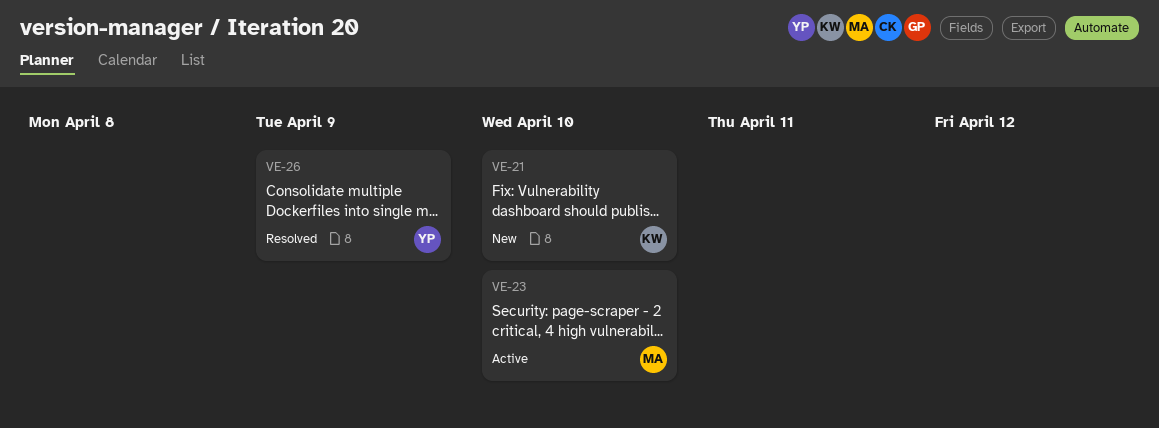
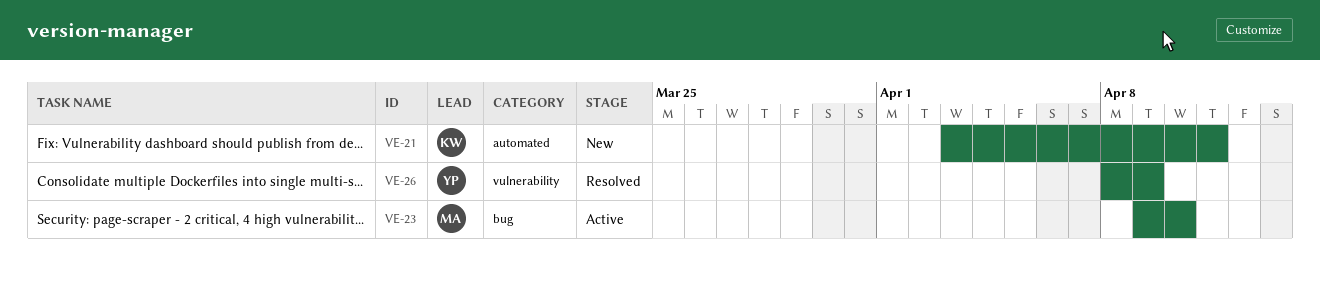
VE-21, due: Apr 10 -> Apr 11

